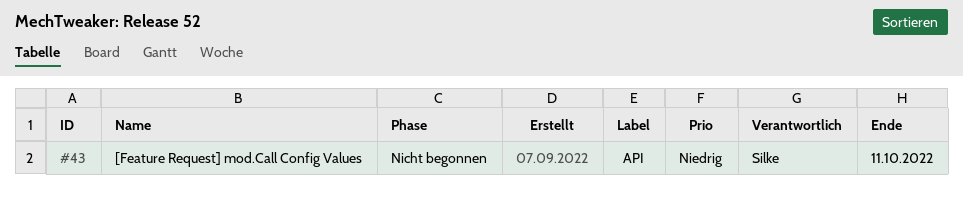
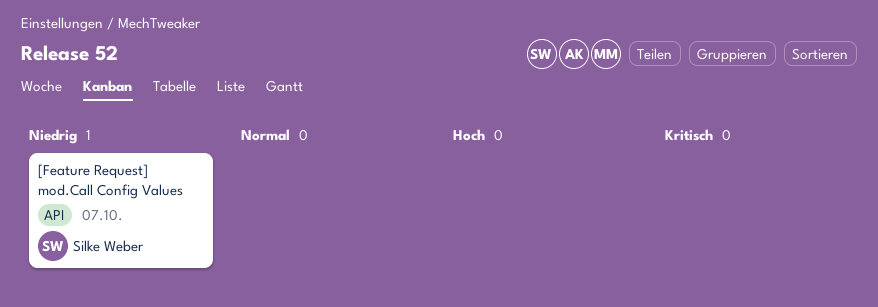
[Feature Request] mod.Call Config Values, due: Oct 11 -> Oct 7

